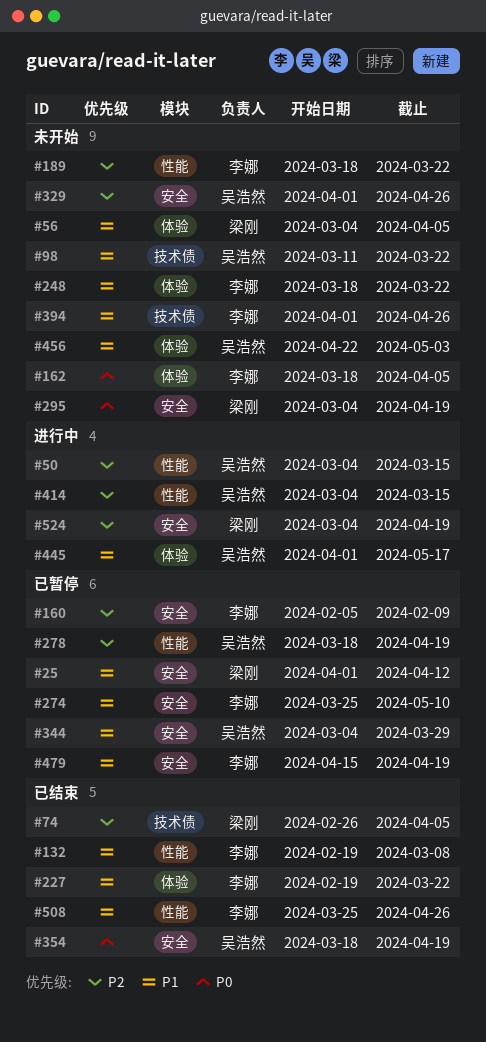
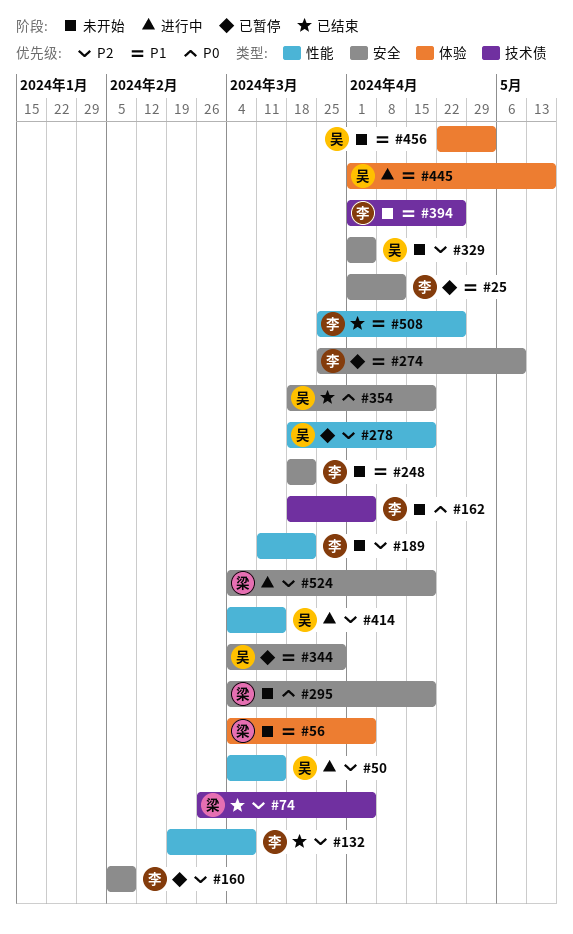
#25, owner: 梁刚 -> 李娜
#98: present -> none
#132, priority: P1 -> P2
#162, label: 体验 -> 技术债
#189, start: Mar 18 -> Mar 11
#227: present -> none
#248, label: 体验 -> 安全
#329, due: Apr 26 -> Apr 5
#479: present -> none

